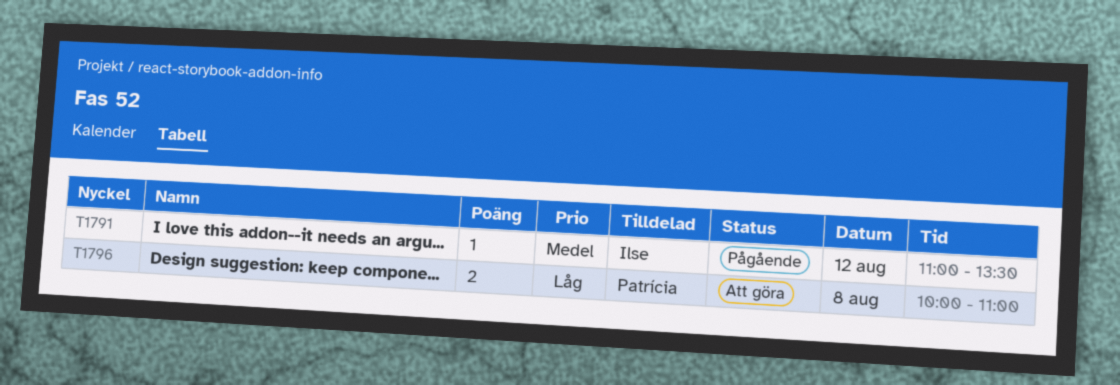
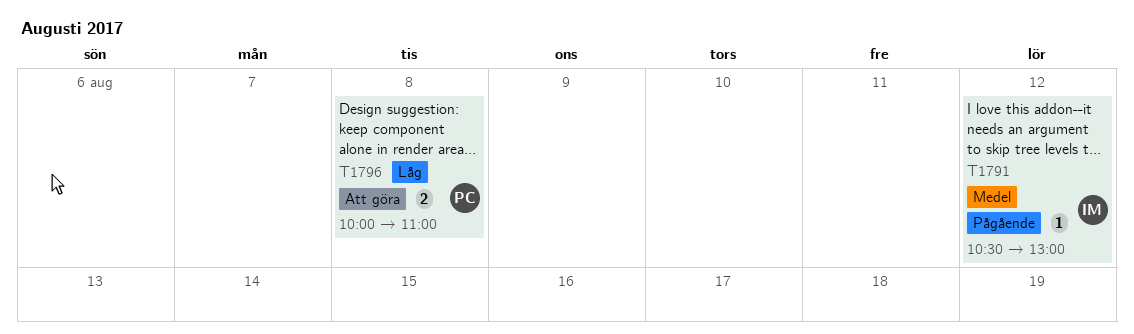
T1791, begins: 11:00 -> 10:30
T1791, ends: 13:30 -> 13:00

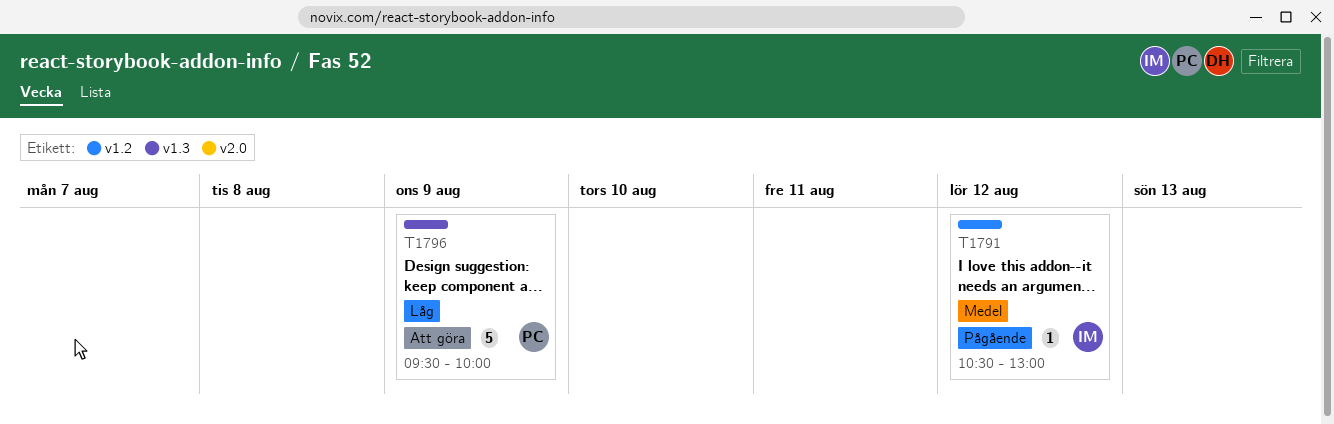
T1796, estimate: 2 -> 5
T1796, day: Aug 8 -> Aug 9
T1796, begins: 10:00 -> 09:30
T1796, ends: 11:00 -> 10:00

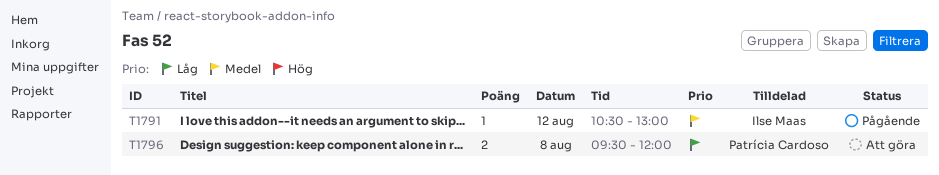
T1796, estimate: 5 -> 2
T1796, day: Aug 9 -> Aug 8
T1796, ends: 10:00 -> 12:00

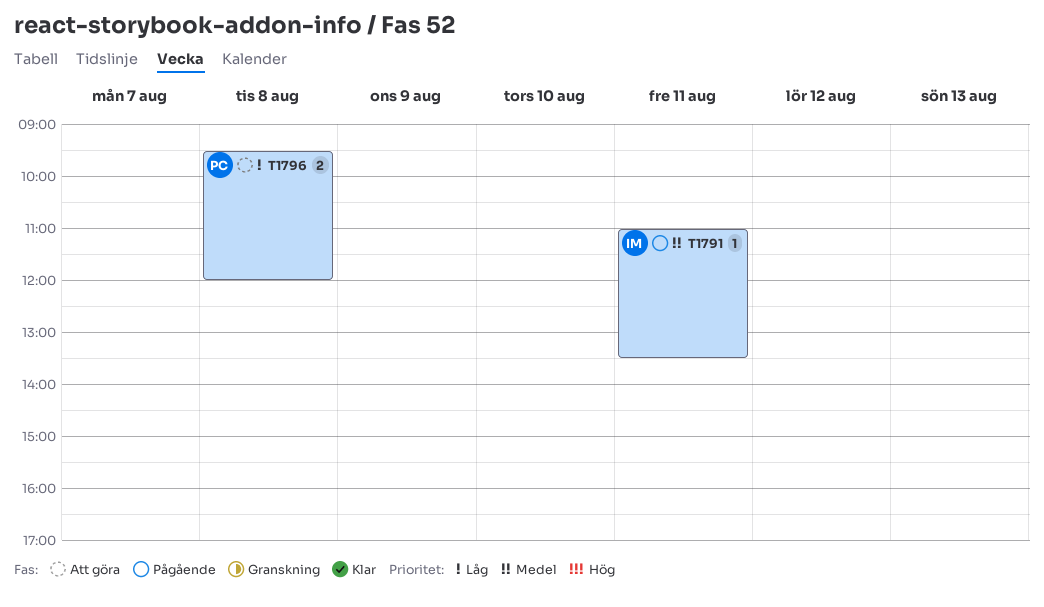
T1791, day: Aug 12 -> Aug 11
T1791, begins: 10:30 -> 11:00
T1791, ends: 13:00 -> 13:30

